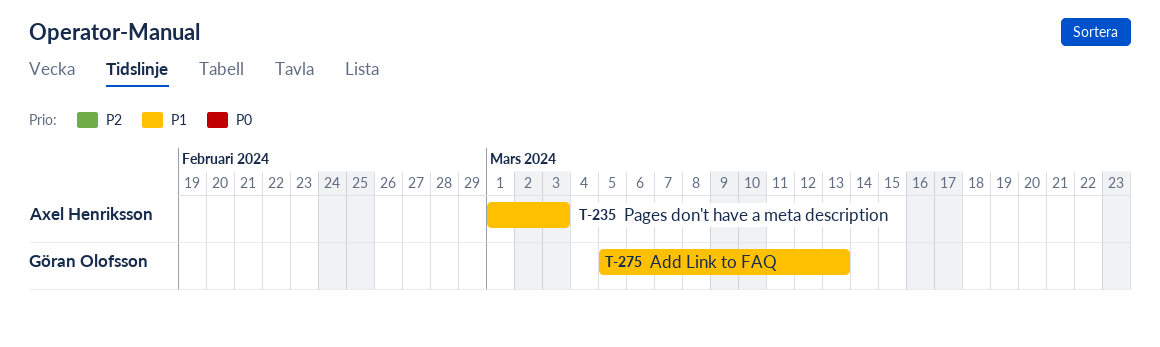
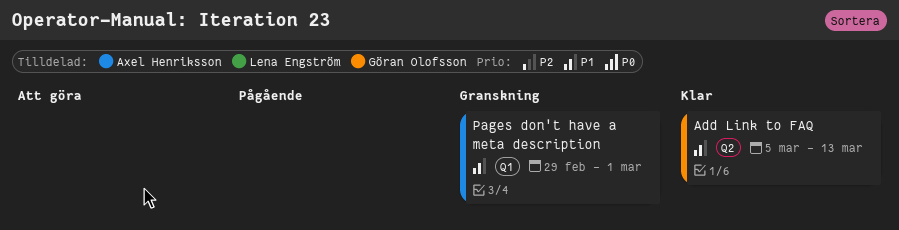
Pages don't have a meta description, start: Mar 1 -> Feb 29
Pages don't have a meta description, due: Mar 3 -> Mar 1

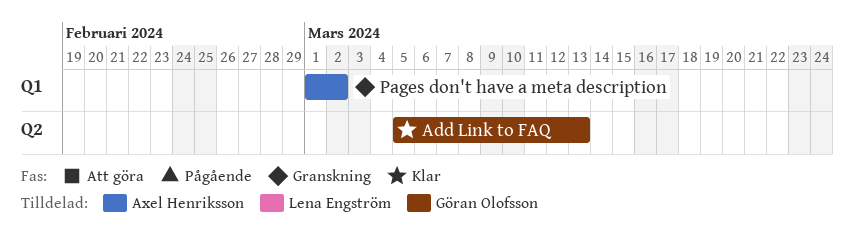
Pages don't have a meta description, start: Feb 29 -> Mar 1
Pages don't have a meta description, due: Mar 1 -> Mar 2

